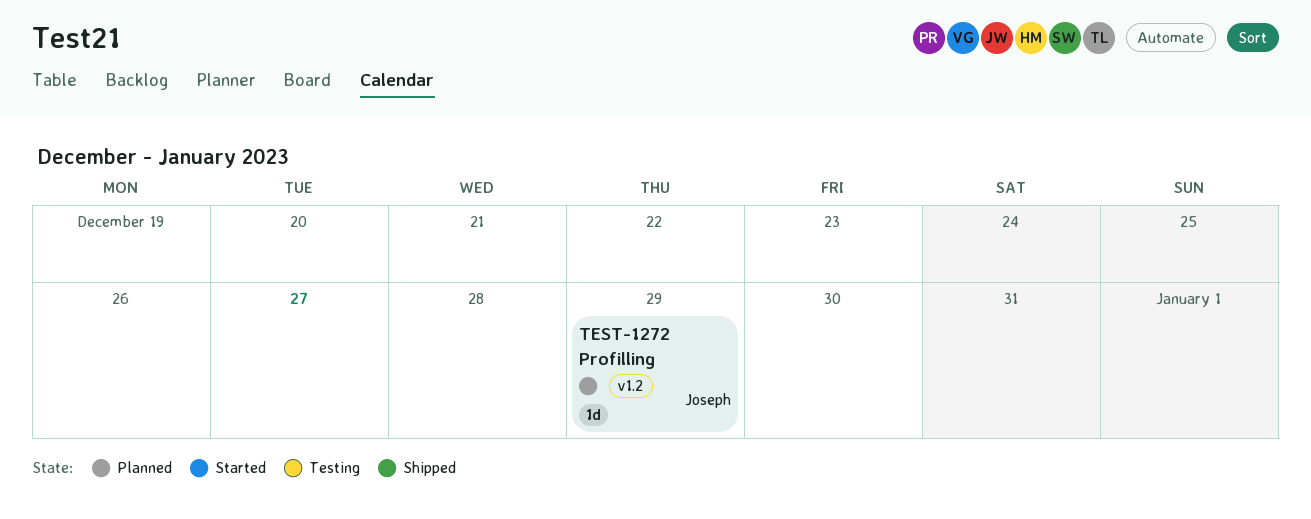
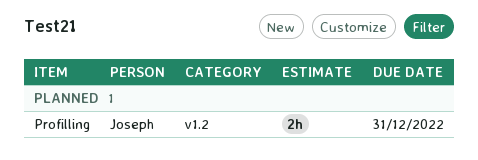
Profilling, estimate: 1d -> 2h
Profilling, due: Dec 29 -> Dec 31

